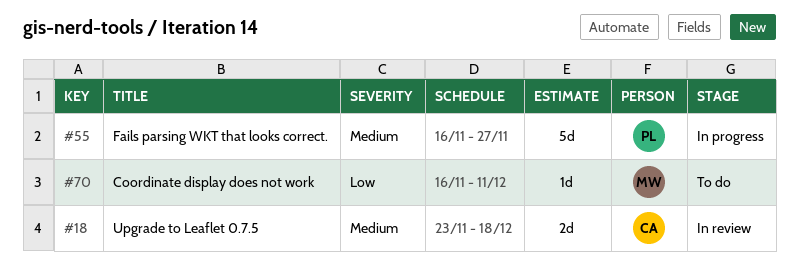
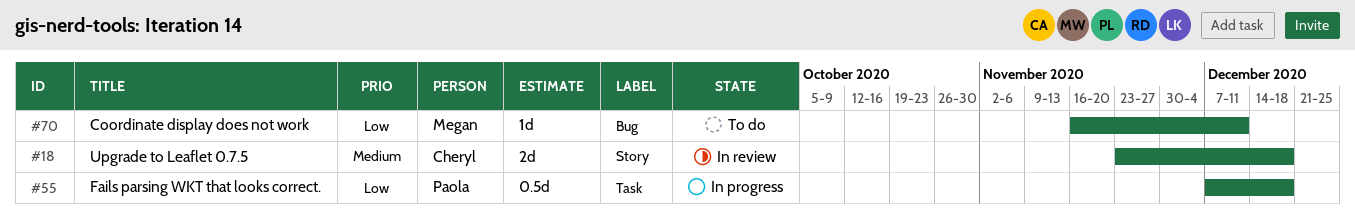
#55, priority: Medium -> Low
#55, estimate: 5d -> 0.5d
#55, start: Nov 16 -> Dec 7
#55, due: Nov 27 -> Dec 18

